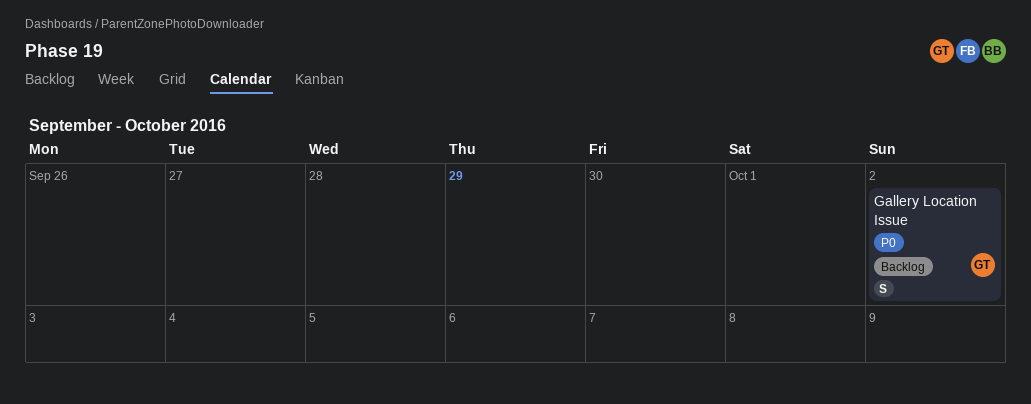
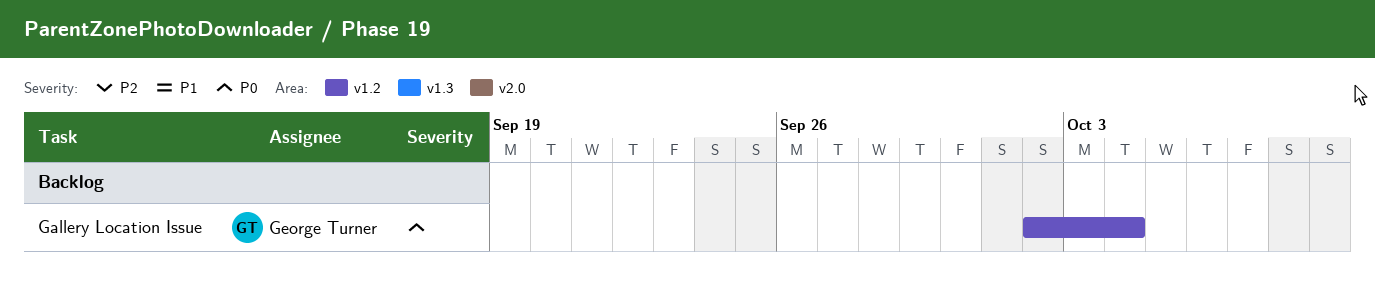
Gallery Location Issue, due: Oct 2 -> Oct 4

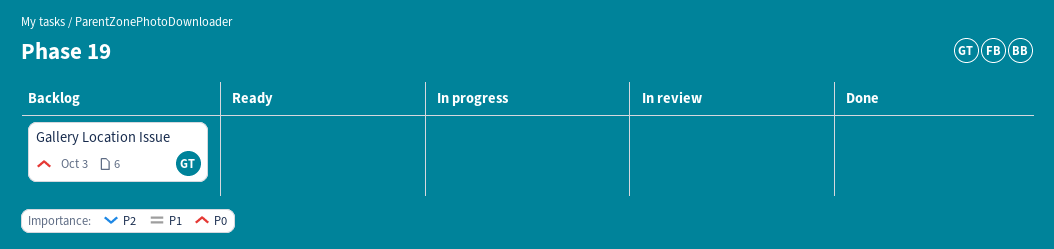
Gallery Location Issue, due: Oct 4 -> Oct 3

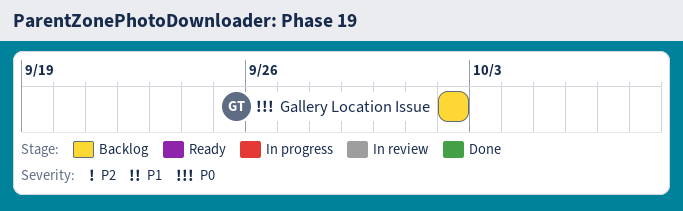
Gallery Location Issue, due: Oct 3 -> Oct 2

